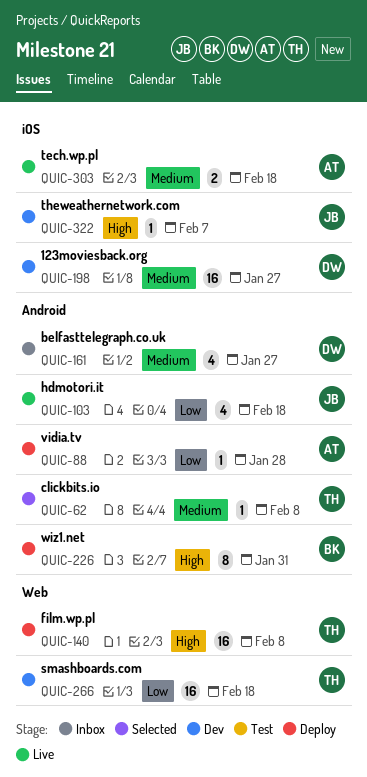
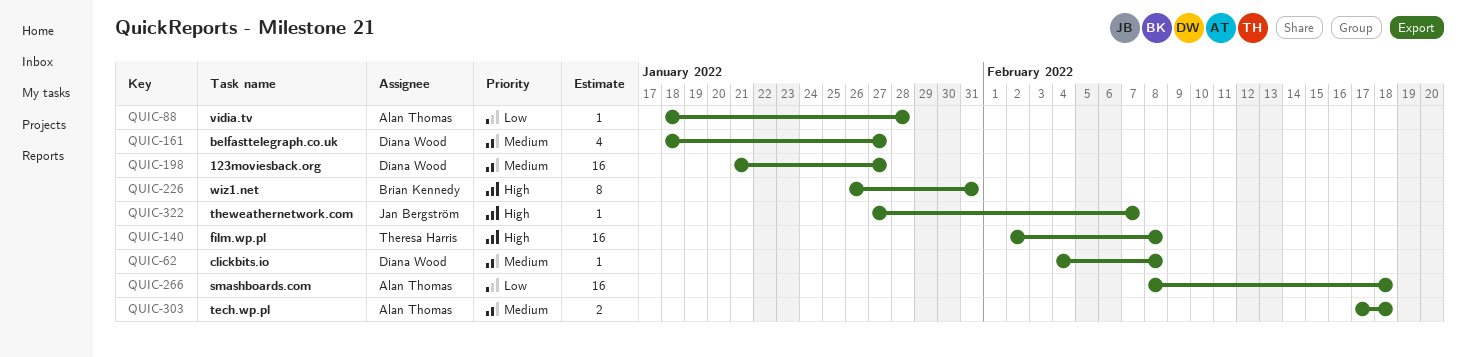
QUIC-62, owner: Theresa Harris -> Diana Wood
QUIC-103: present -> none
QUIC-266, owner: Theresa Harris -> Alan Thomas

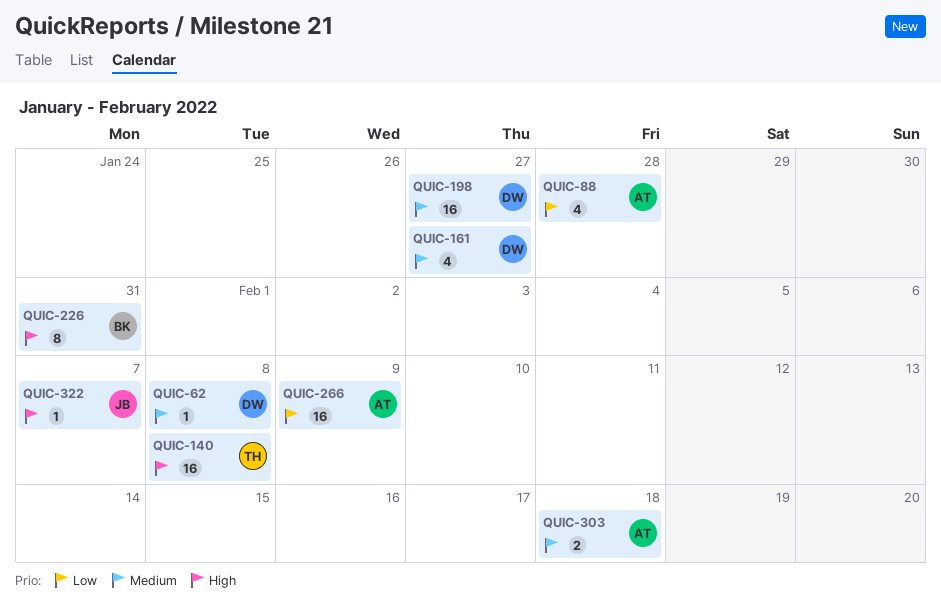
QUIC-88, estimate: 1 -> 4
QUIC-266, due: Feb 18 -> Feb 9

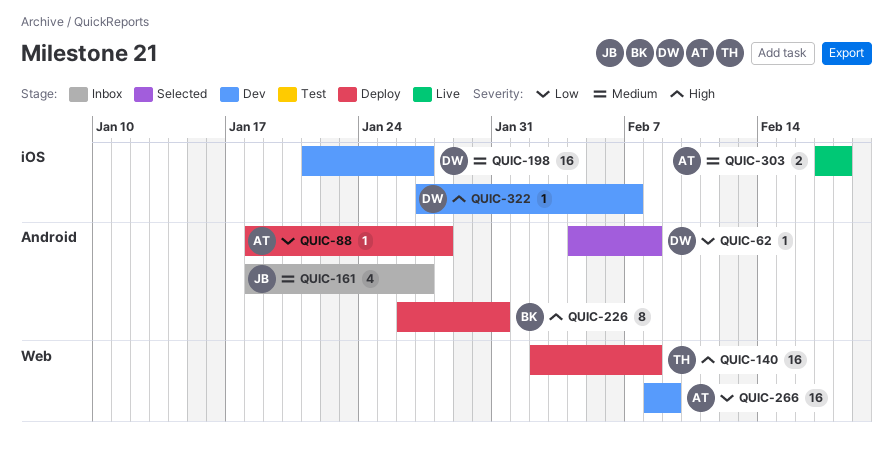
QUIC-62, priority: Medium -> Low
QUIC-88, estimate: 4 -> 1
QUIC-161, owner: DW -> JB
QUIC-322, owner: JB -> DW

